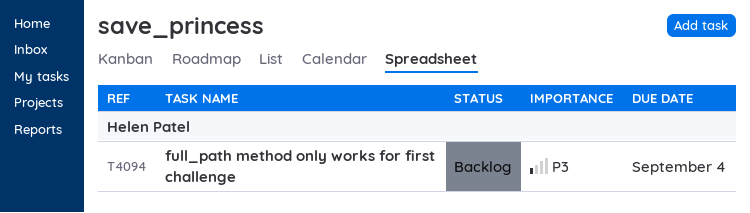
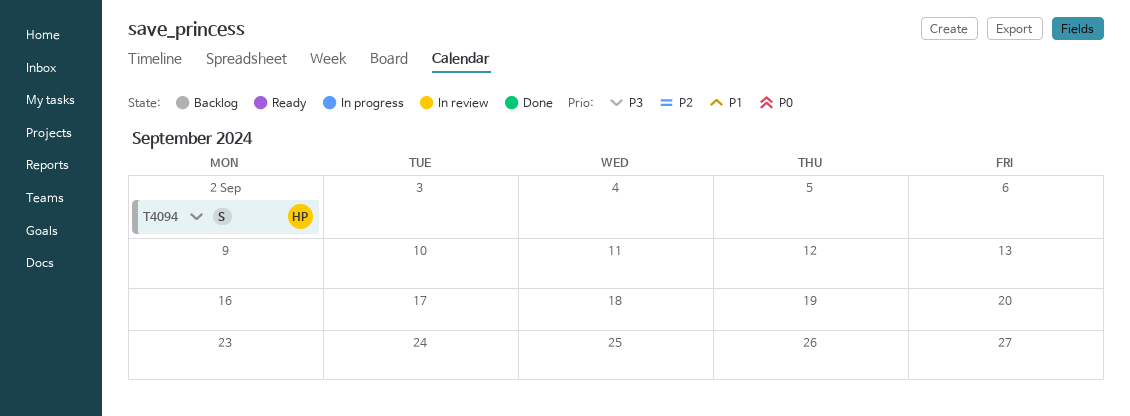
T4094, due: Sep 4 -> Sep 2

